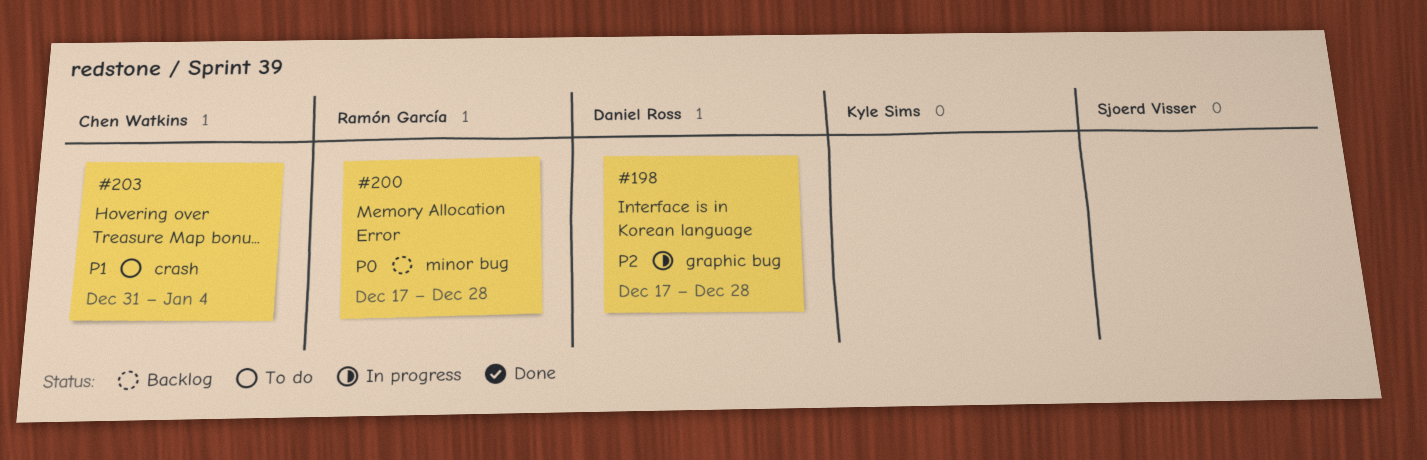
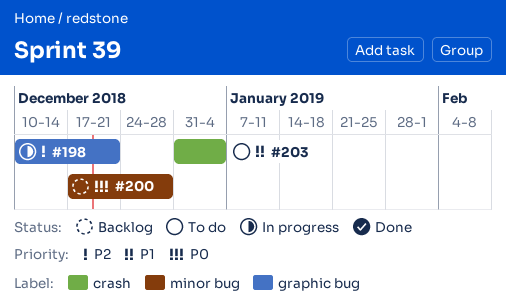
#198, start: Dec 17 -> Dec 10
#198, due: Dec 28 -> Dec 21

